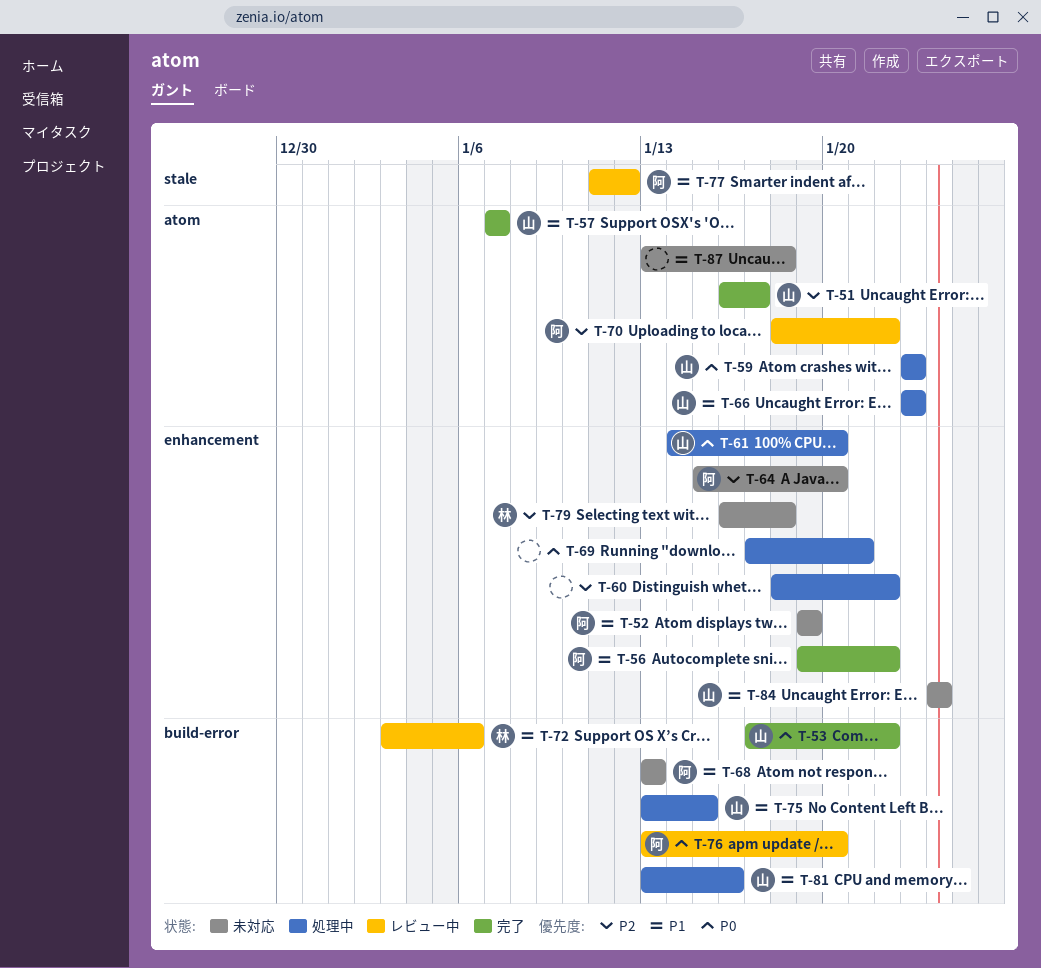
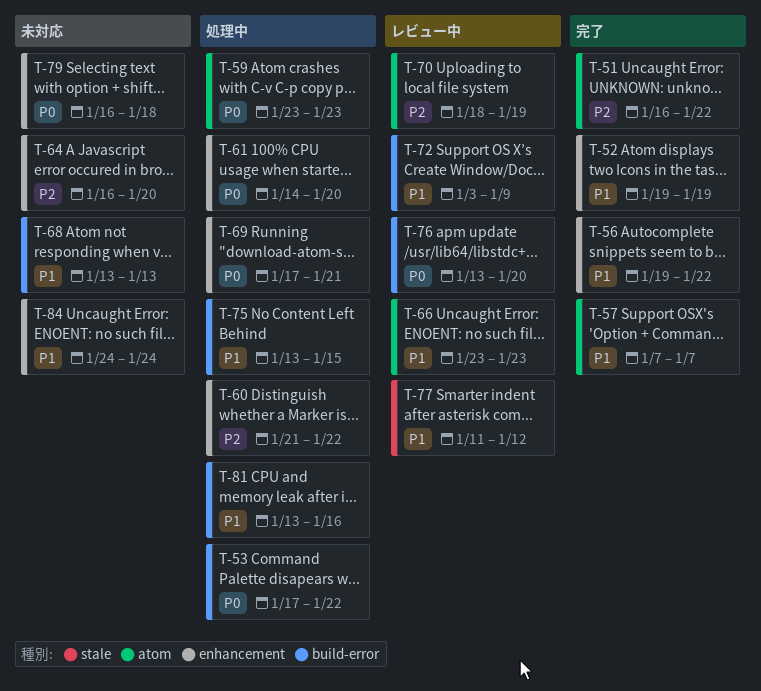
T-51, due: Jan 17 -> Jan 22
T-52, status: 未対応 -> 完了
T-53, status: 完了 -> 処理中
T-60, start: Jan 18 -> Jan 21
T-64, start: Jan 15 -> Jan 16
T-66, status: 処理中 -> レビュー中
T-70, due: Jan 22 -> Jan 19
T-72, due: Jan 6 -> Jan 9
T-79, priority: P2 -> P0
T-87: present -> none

